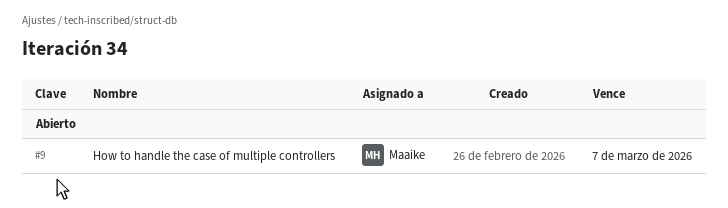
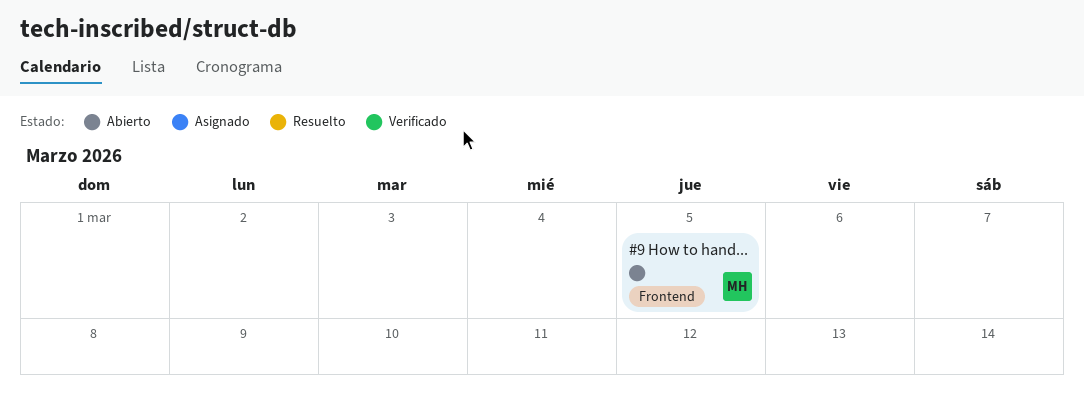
#9, due: Mar 7 -> Mar 5

